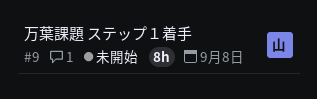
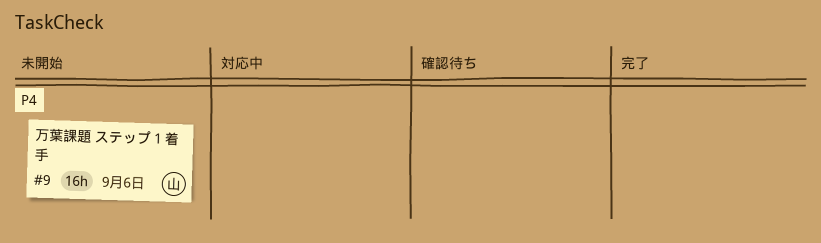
#9, estimate: 8h -> 16h
#9, due: Sep 8 -> Sep 6

